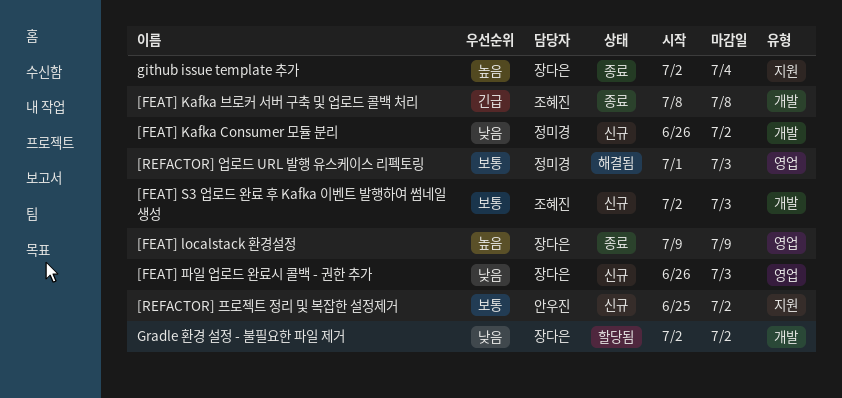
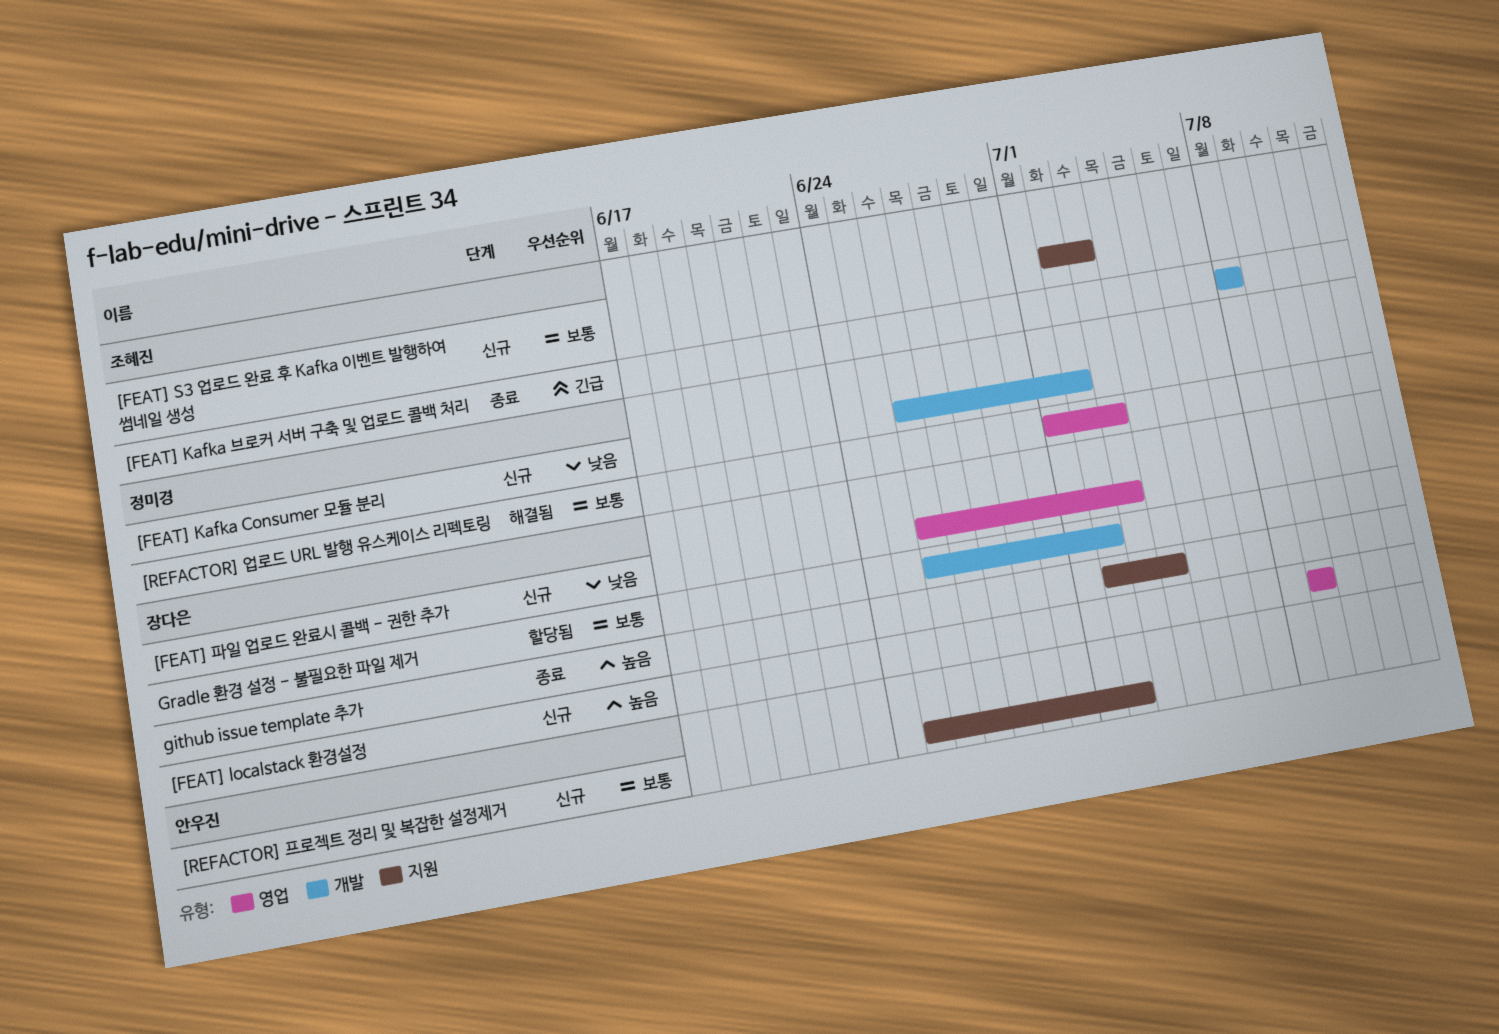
[FEAT] localstack 환경설정, status: 종료 -> 신규
[FEAT] S3 업로드 완료 후 Kafka 이벤트 발행하여 썸네일 생성, label: 개발 -> 지원
Gradle 환경 설정 - 불필요한 파일 제거, priority: 낮음 -> 보통
Gradle 환경 설정 - 불필요한 파일 제거, start: Jul 2 -> Jun 26

